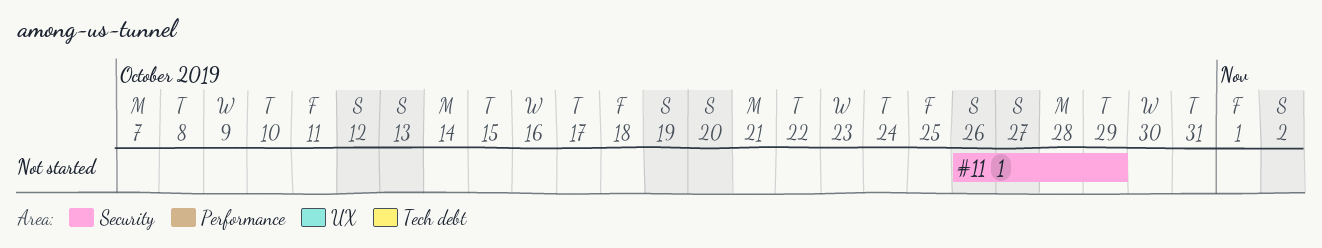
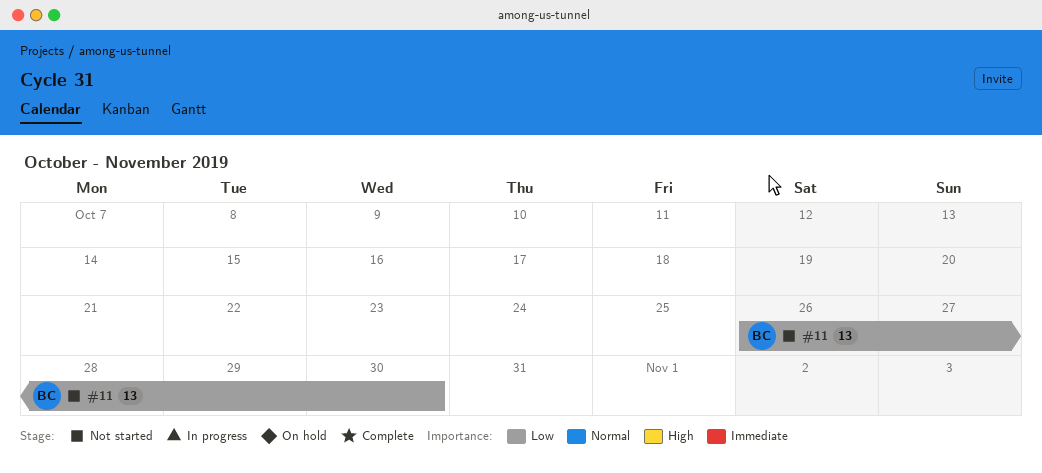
#11, estimate: 1 -> 13
#11, due: Oct 29 -> Oct 30

